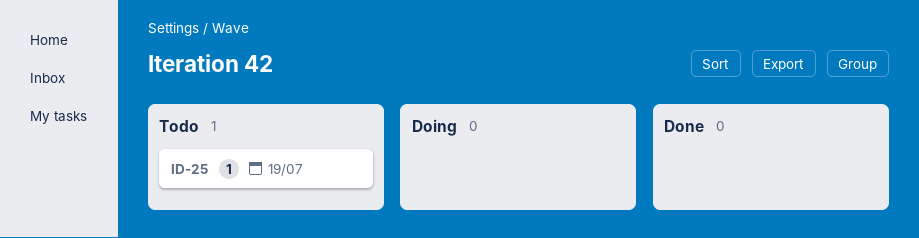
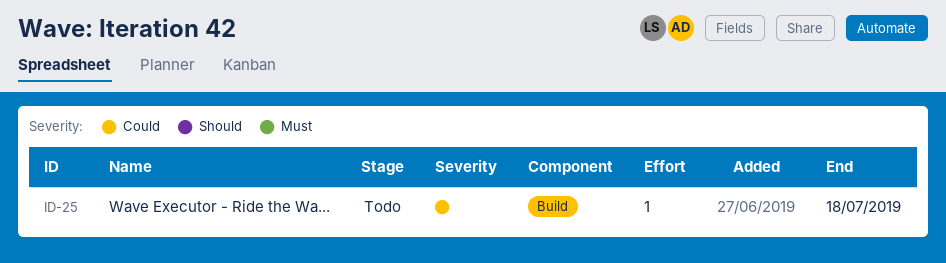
ID-25, due: Jul 19 -> Jul 18

